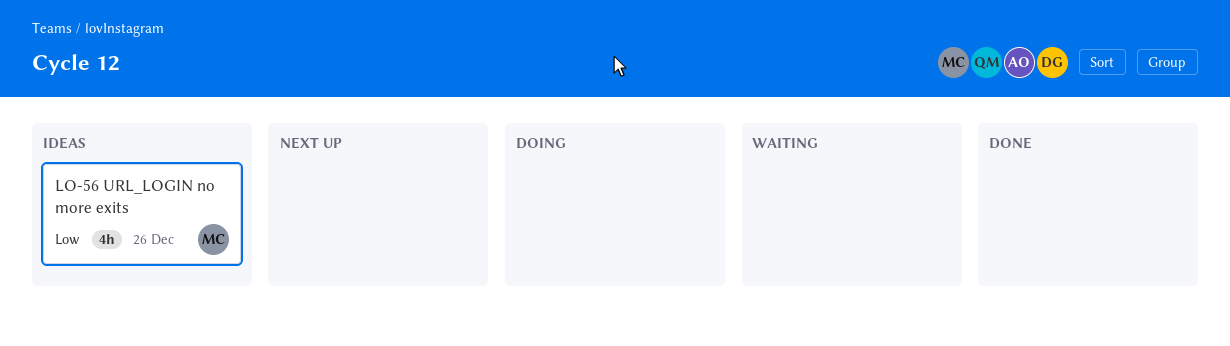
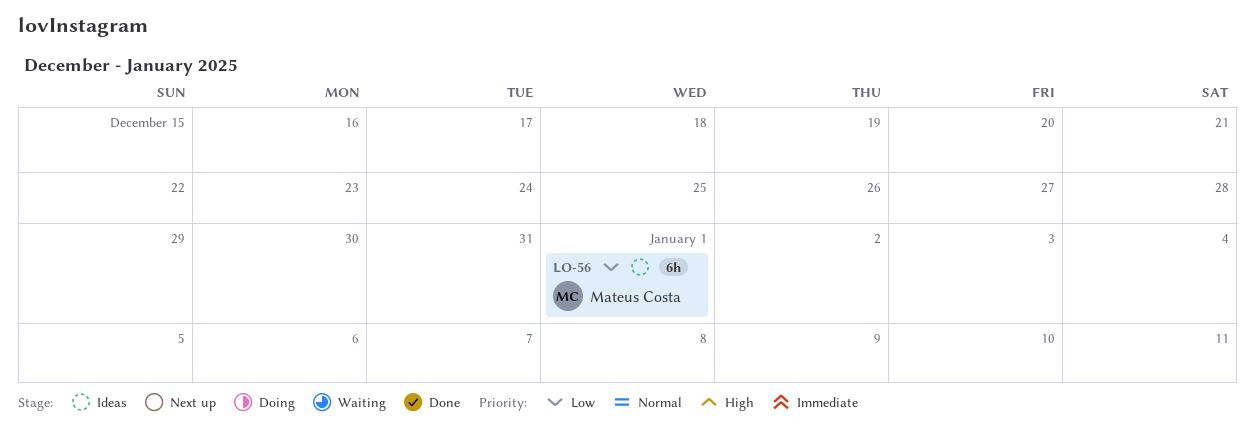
LO-56, estimate: 4h -> 6h
LO-56, due: Dec 26 -> Jan 1

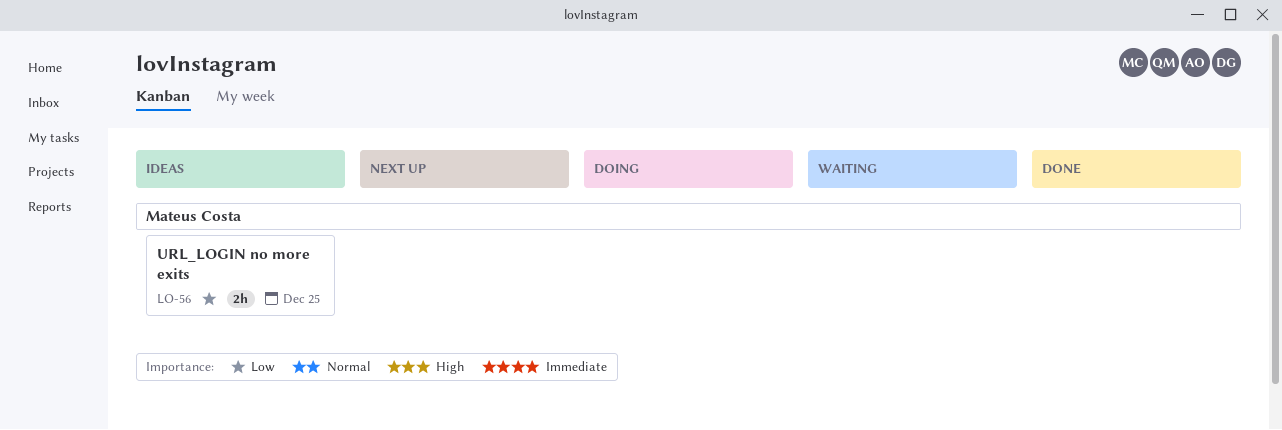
LO-56, estimate: 6h -> 2h
LO-56, due: Jan 1 -> Dec 25

